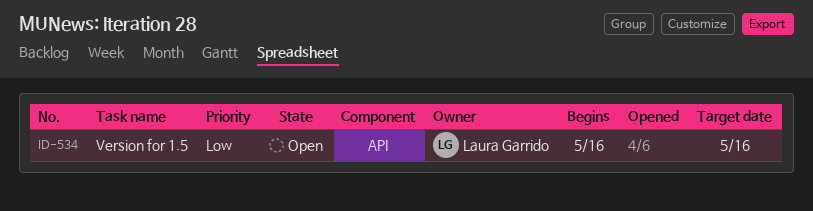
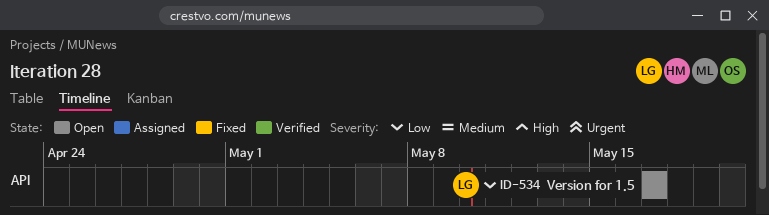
ID-534, start: May 16 -> May 17
ID-534, due: May 16 -> May 17

